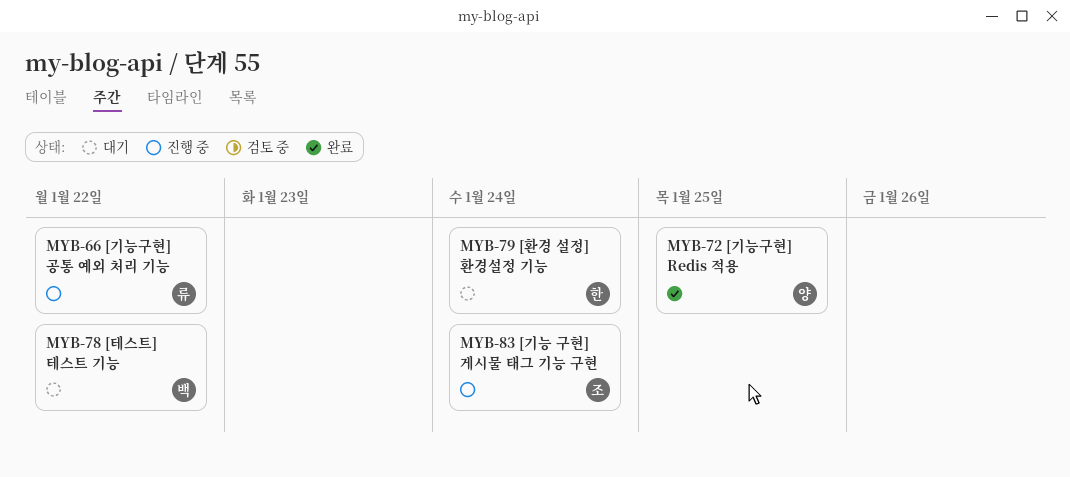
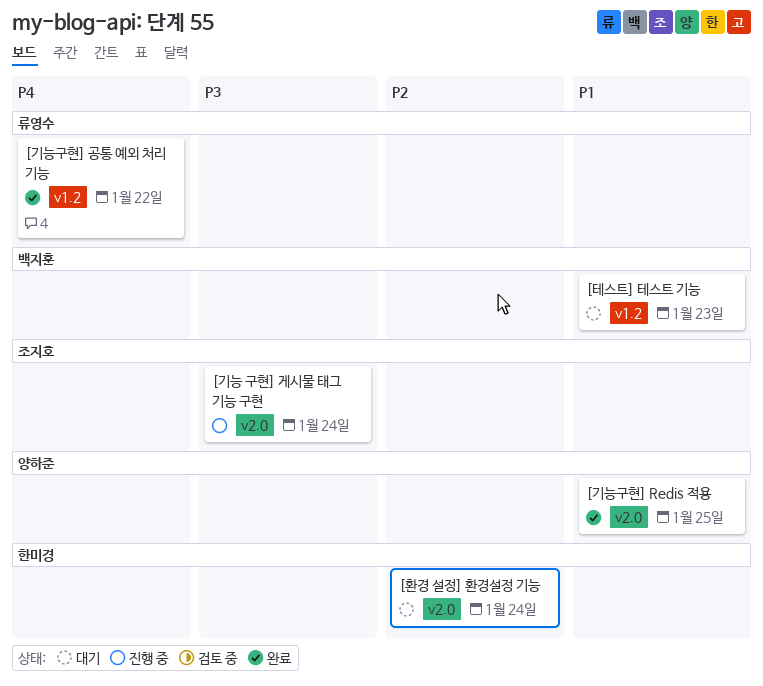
[기능구현] 공통 예외 처리 기능, status: 진행 중 -> 완료
[테스트] 테스트 기능, due: Jan 22 -> Jan 23

